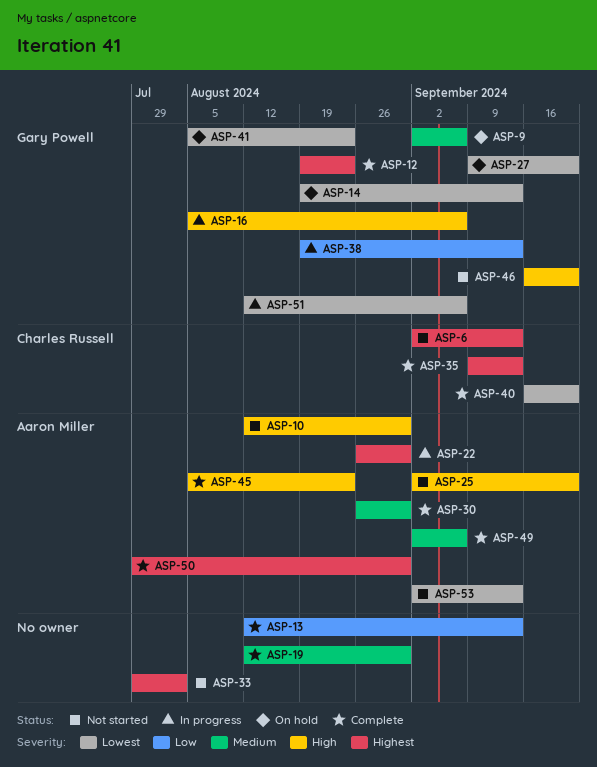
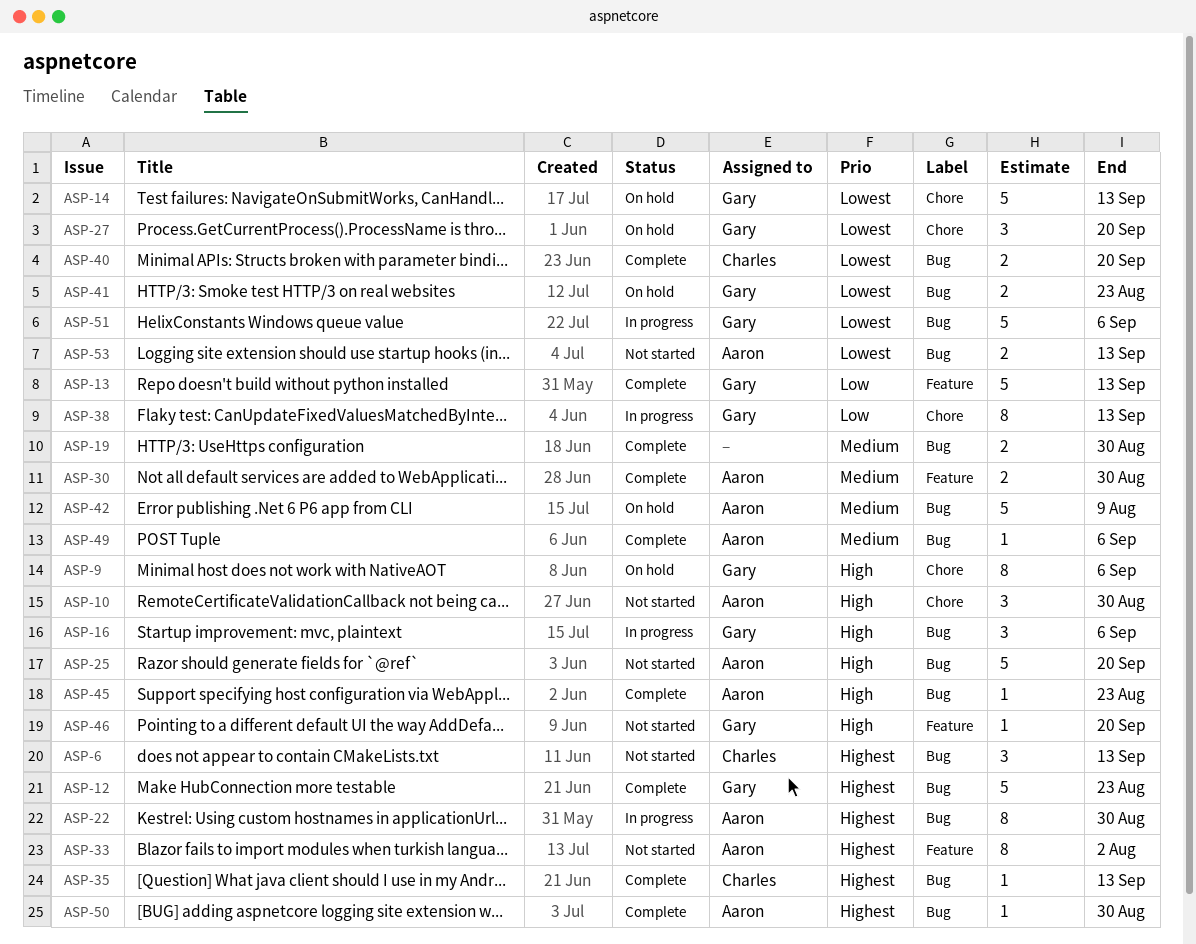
ASP-9, priority: Medium -> High
ASP-13, owner: none -> Gary Powell
ASP-33, owner: none -> Aaron Miller
ASP-42: none -> present

